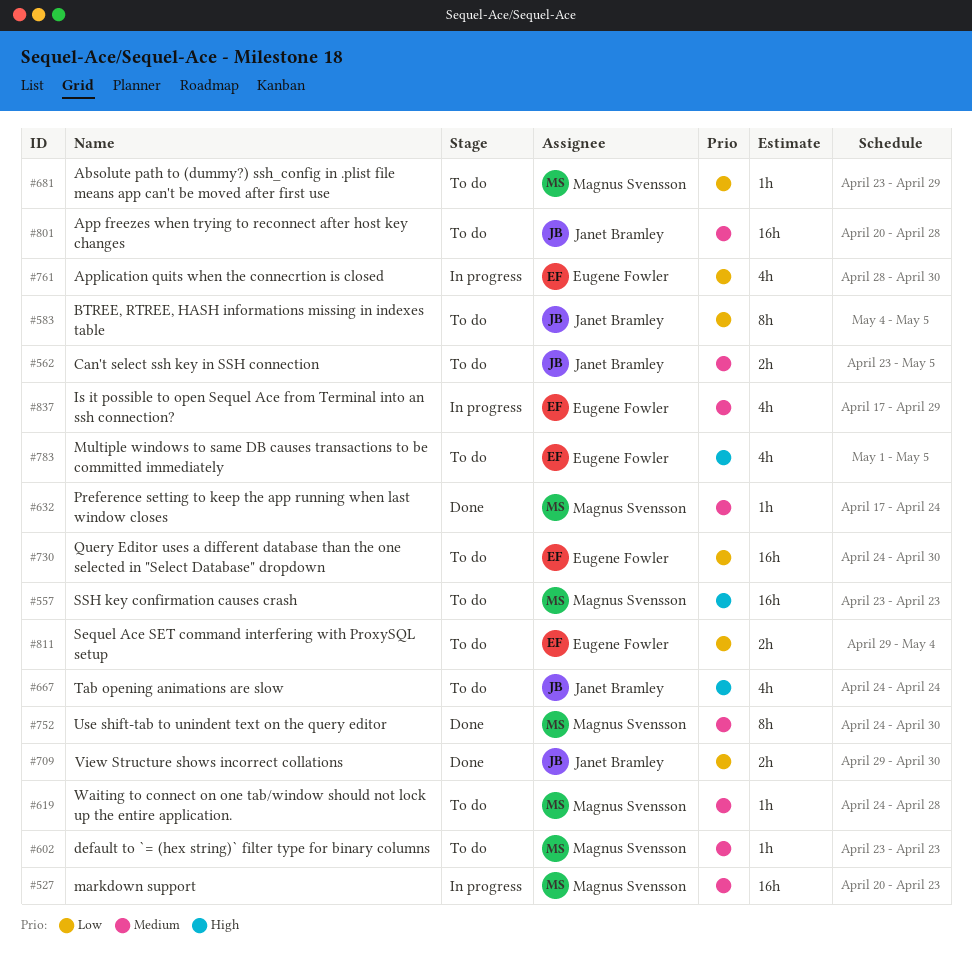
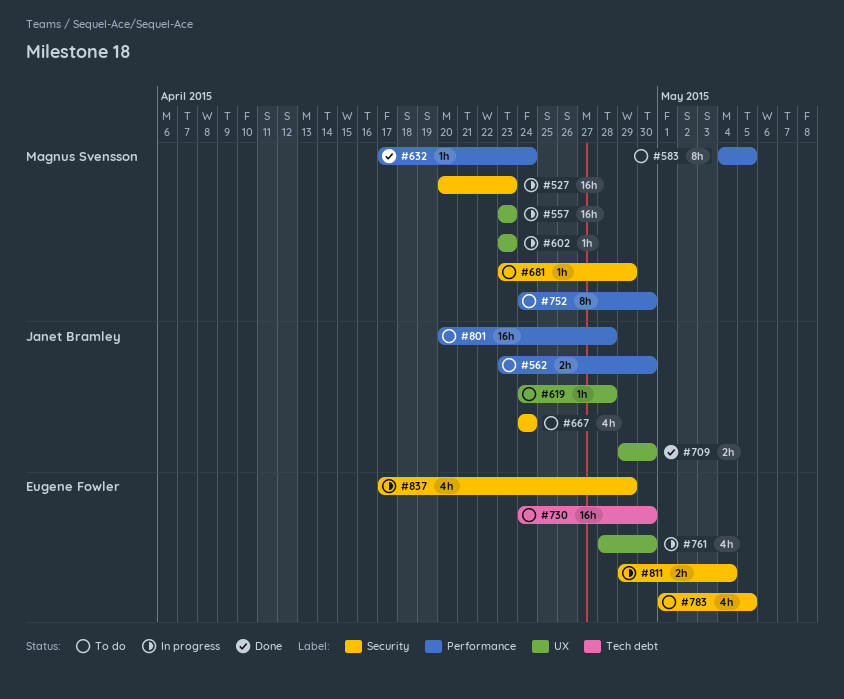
#557, status: To do -> In progress
#562, due: May 5 -> Apr 30
#583, owner: Janet Bramley -> Magnus Svensson
#602, status: To do -> In progress
#619, owner: Magnus Svensson -> Janet Bramley
#752, status: Done -> To do
#811, status: To do -> In progress

